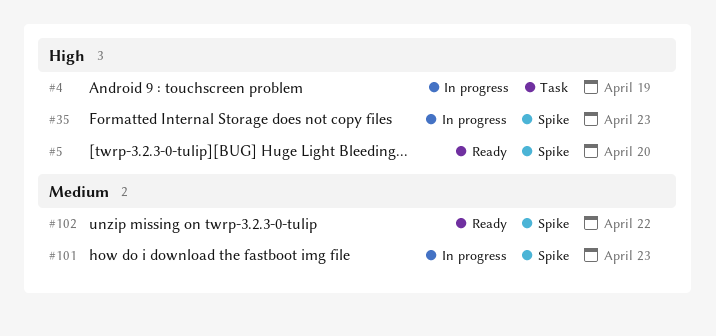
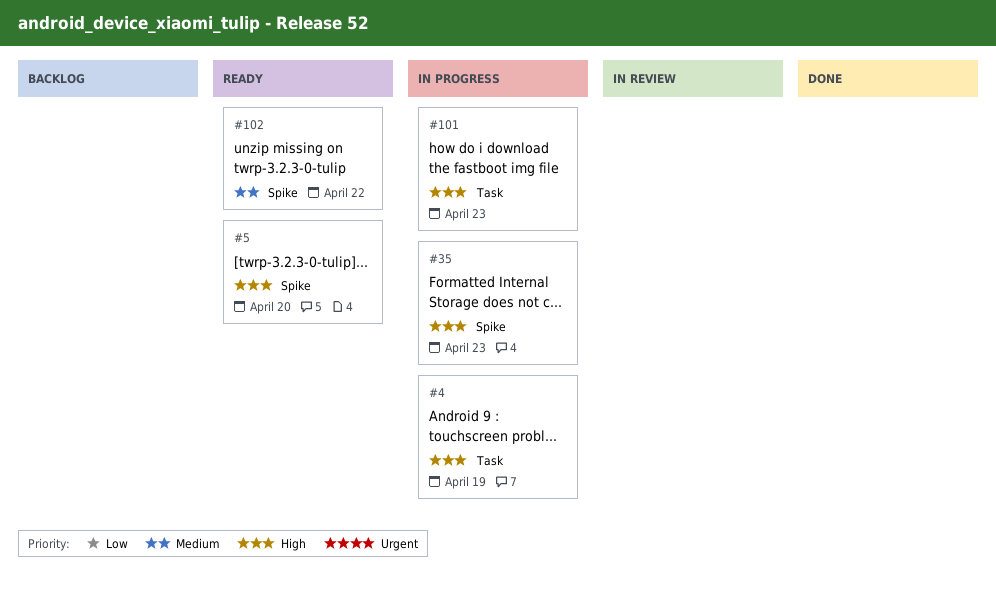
#101, priority: Medium -> High
#101, label: Spike -> Task

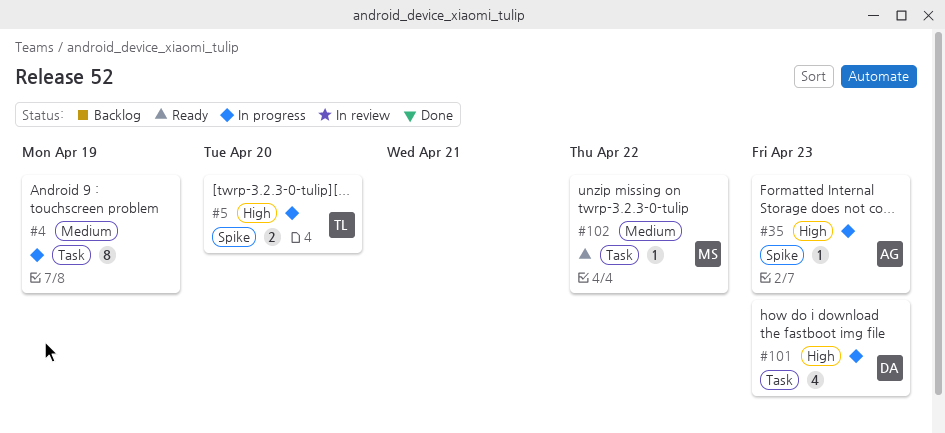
#4, priority: High -> Medium
#5, status: Ready -> In progress
#102, label: Spike -> Task

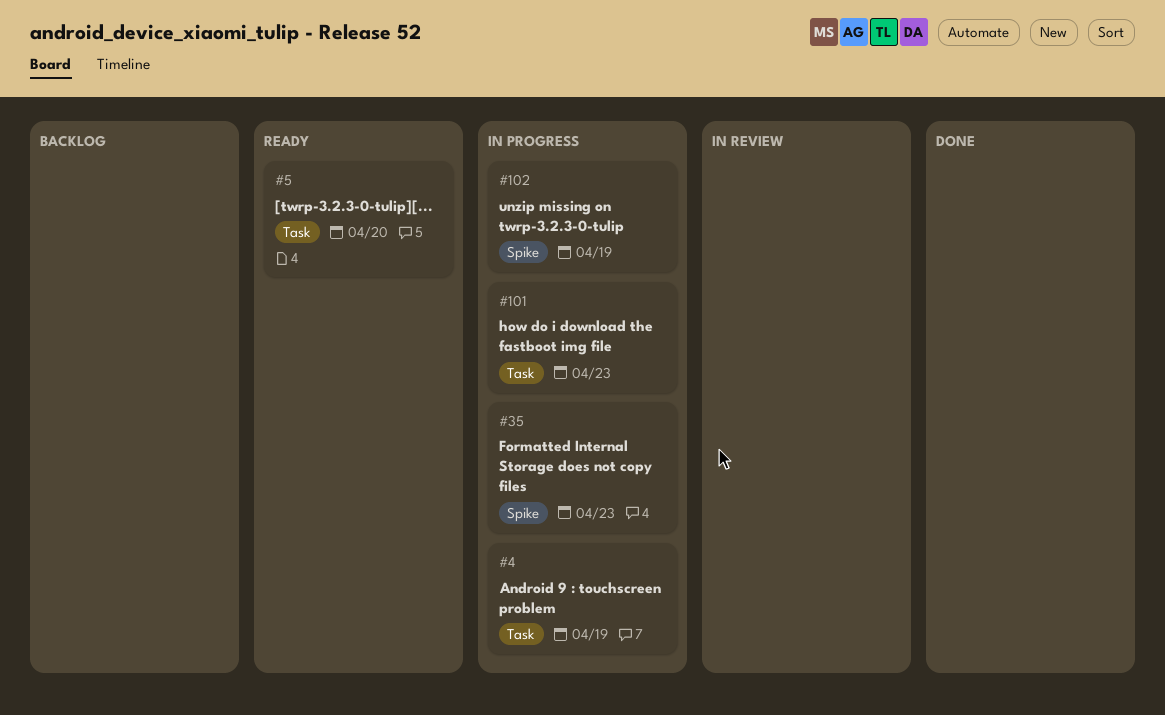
#5, status: In progress -> Ready
#5, label: Spike -> Task
#102, status: Ready -> In progress
#102, label: Task -> Spike
#102, due: Apr 22 -> Apr 19

